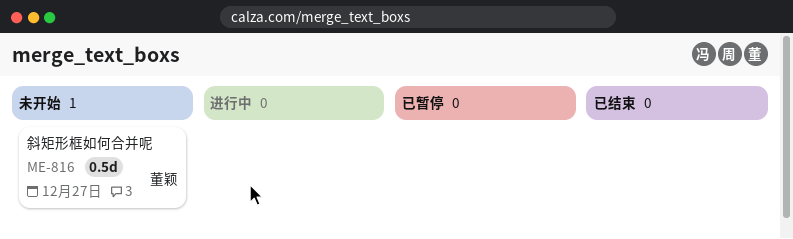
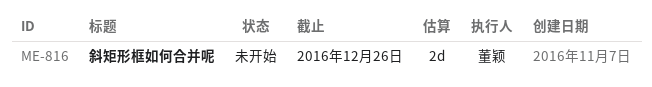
ME-816, estimate: 0.5d -> 2d
ME-816, due: Dec 27 -> Dec 26

